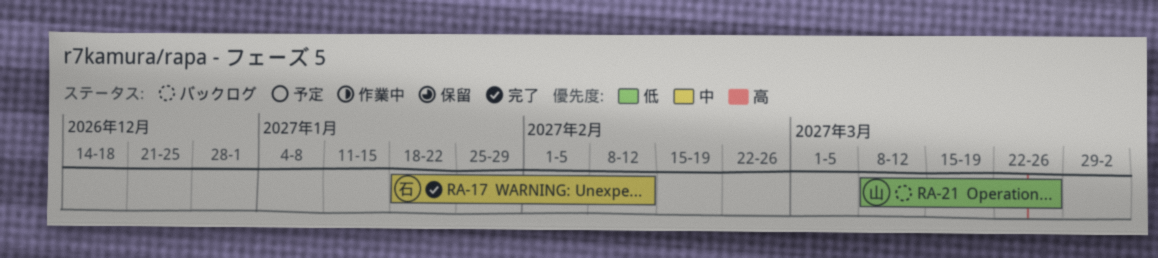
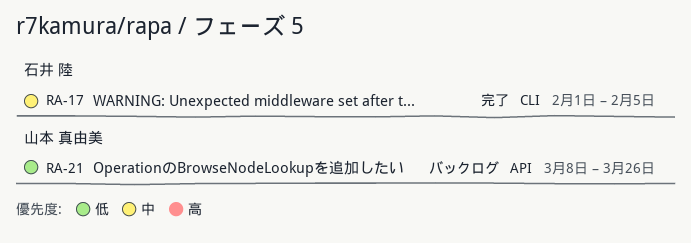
RA-17, start: Jan 18 -> Feb 1
RA-17, due: Feb 12 -> Feb 5

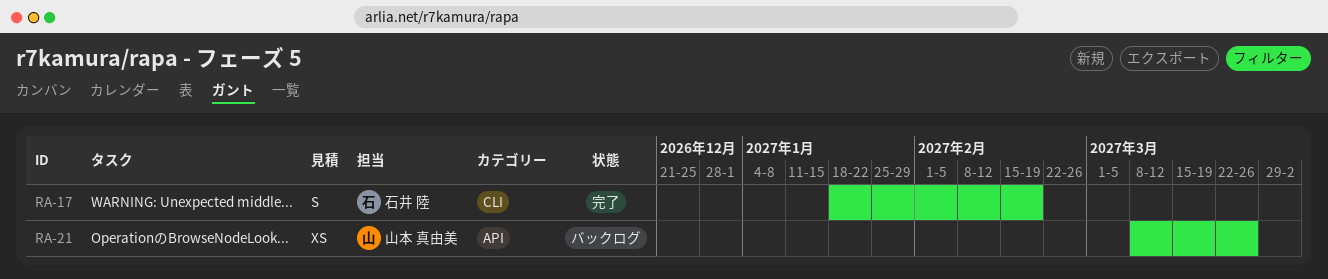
RA-17, start: Feb 1 -> Jan 18
RA-17, due: Feb 5 -> Feb 19

